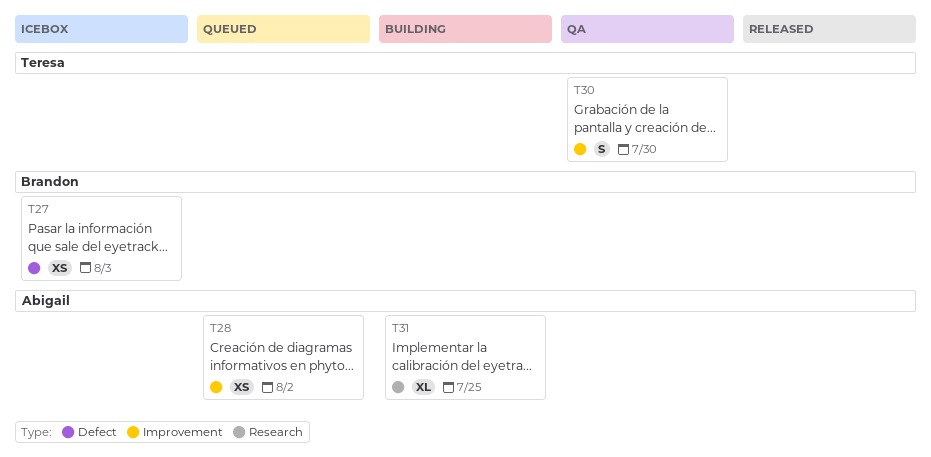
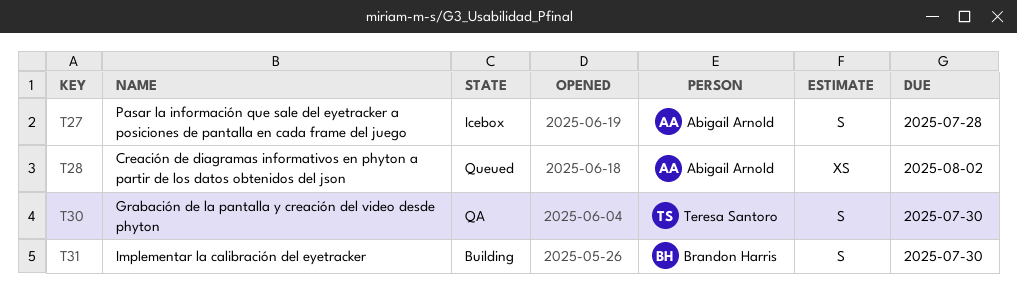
T27, owner: Brandon Harris -> Abigail Arnold
T27, estimate: XS -> S
T27, due: Aug 3 -> Jul 28
T31, owner: Abigail Arnold -> Brandon Harris
T31, estimate: XL -> S
T31, due: Jul 25 -> Jul 30

